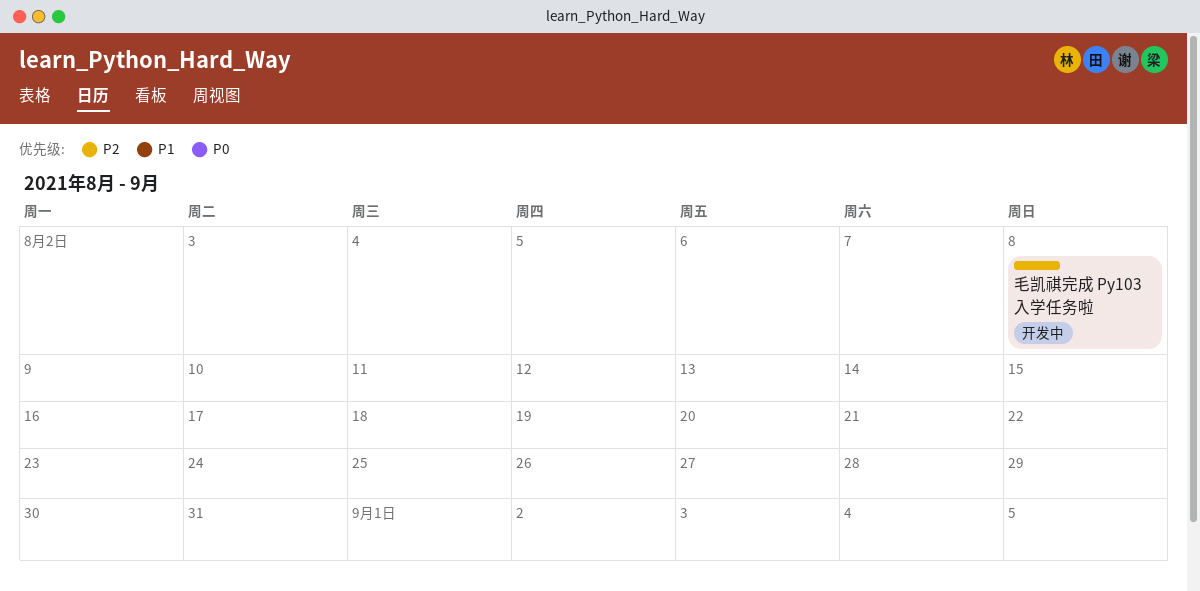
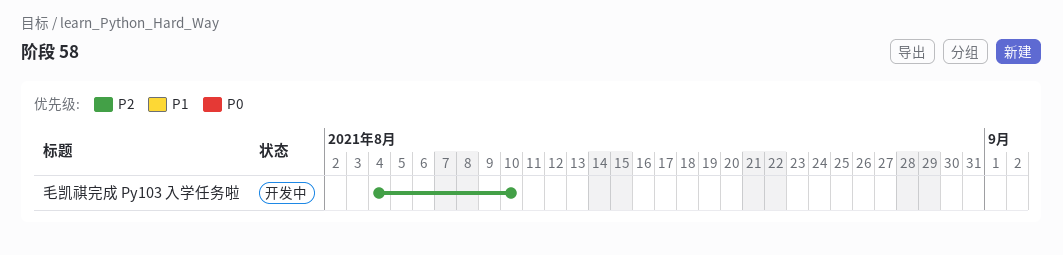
毛凯祺完成 Py103 入学任务啦, due: Aug 8 -> Aug 10

